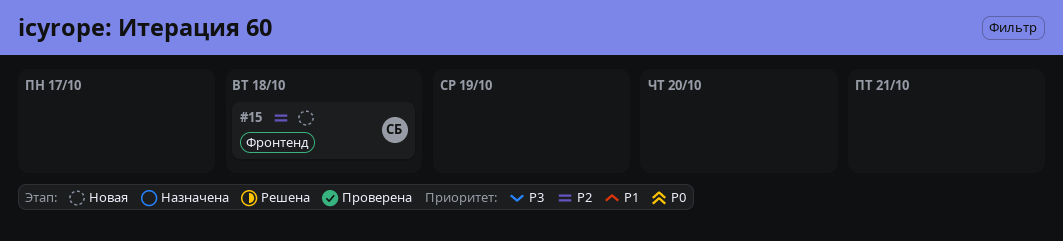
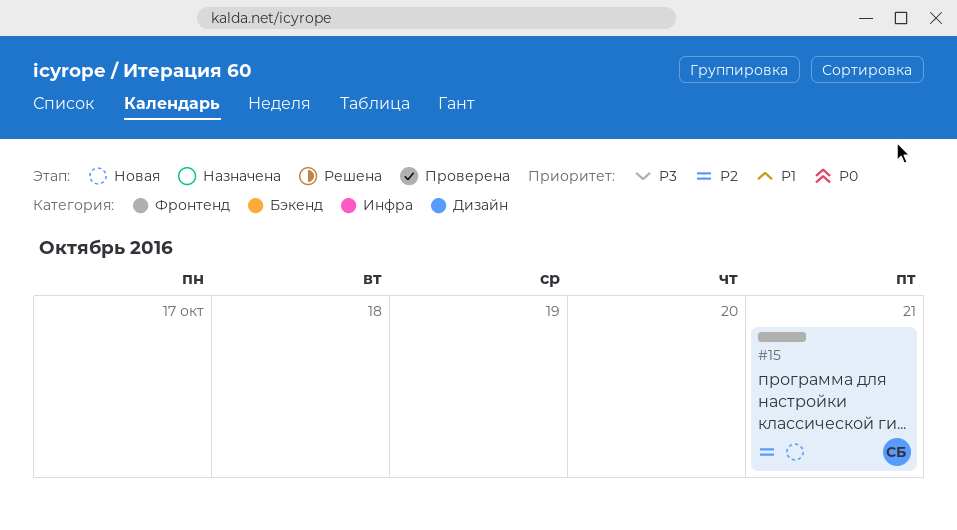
#15, due: Oct 18 -> Oct 21

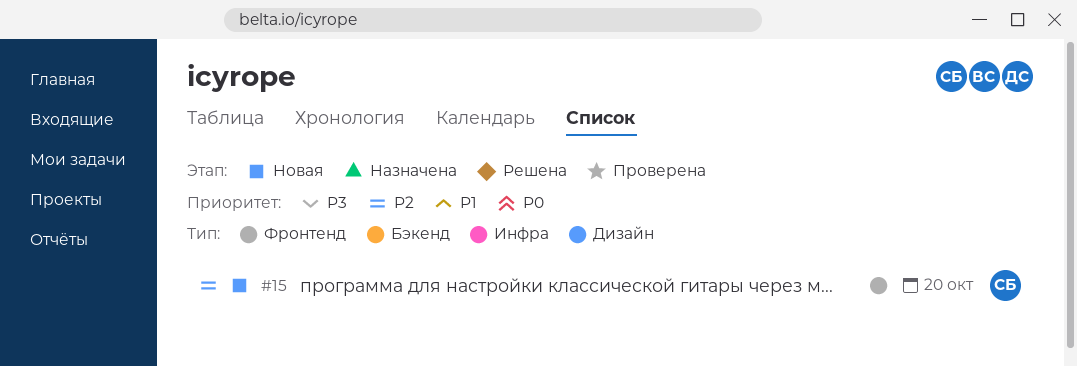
#15, due: Oct 21 -> Oct 20

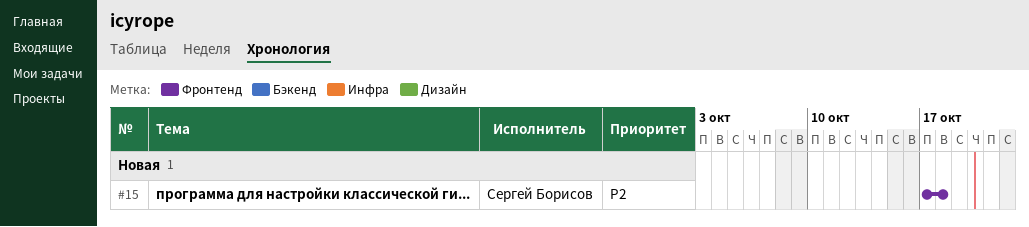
#15, due: Oct 20 -> Oct 18

